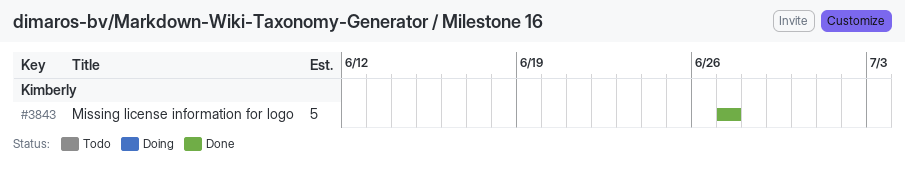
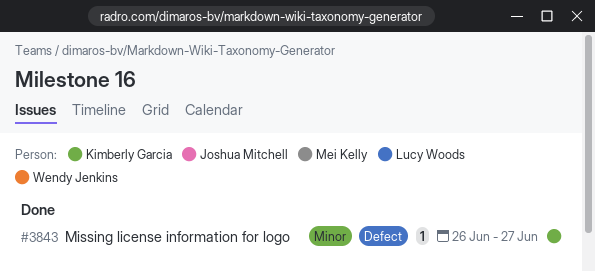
#3843, estimate: 5 -> 1
#3843, start: Jun 27 -> Jun 26

